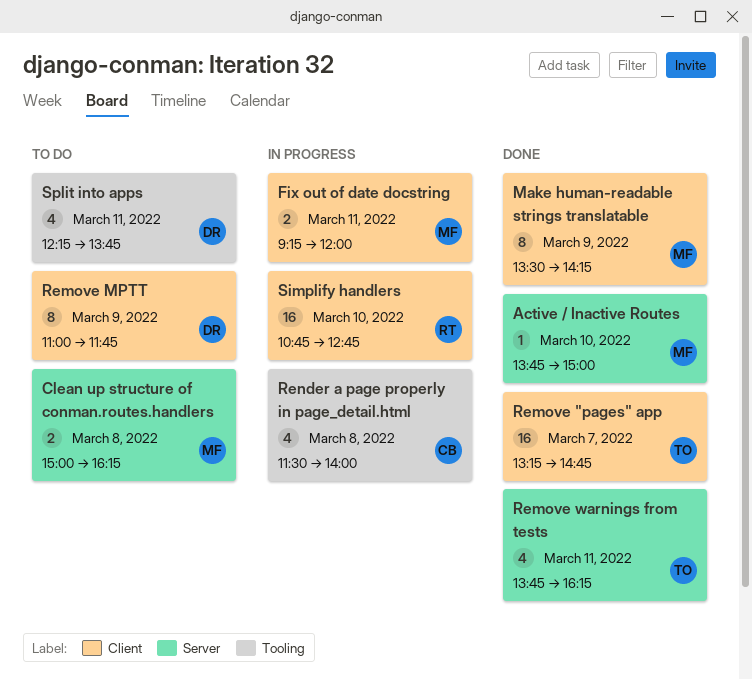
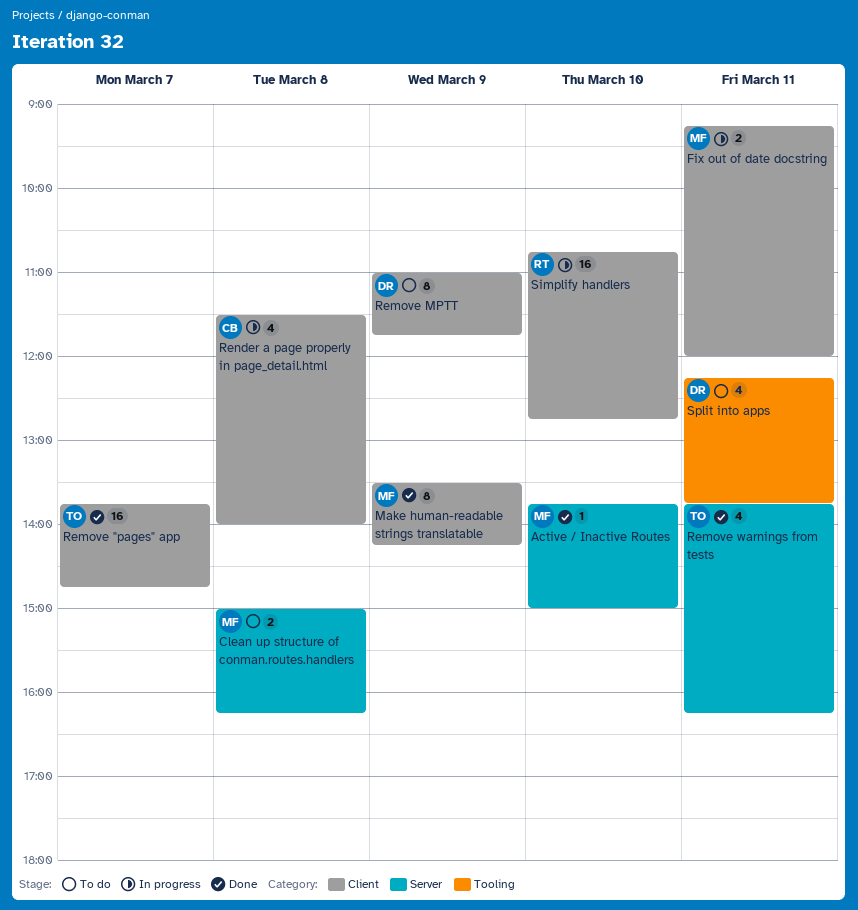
Remove "pages" app, begins: 13:15 -> 13:45
Render a page properly in page_detail.html, label: Tooling -> Client

